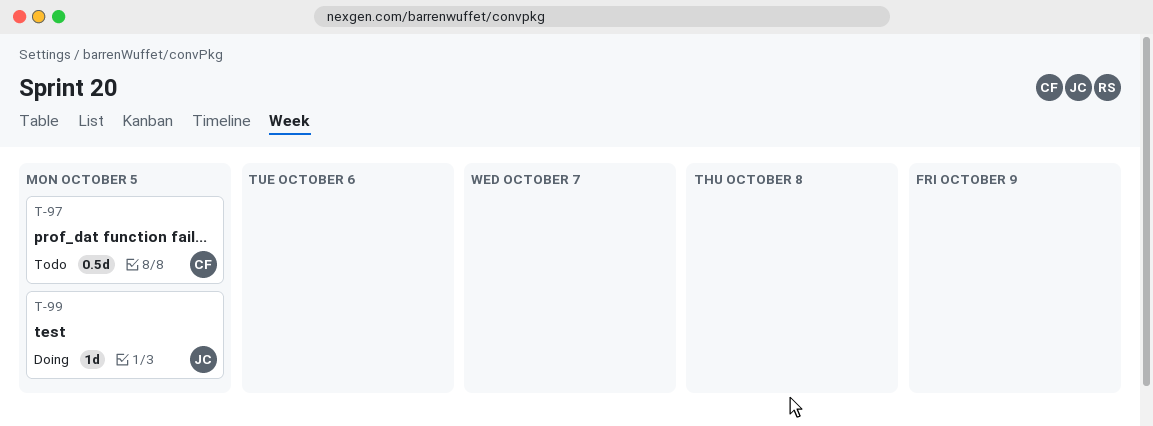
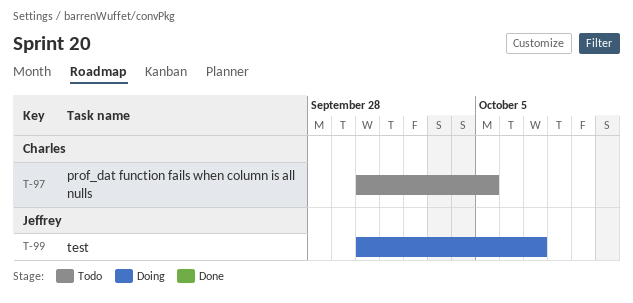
T-99, due: Oct 5 -> Oct 7

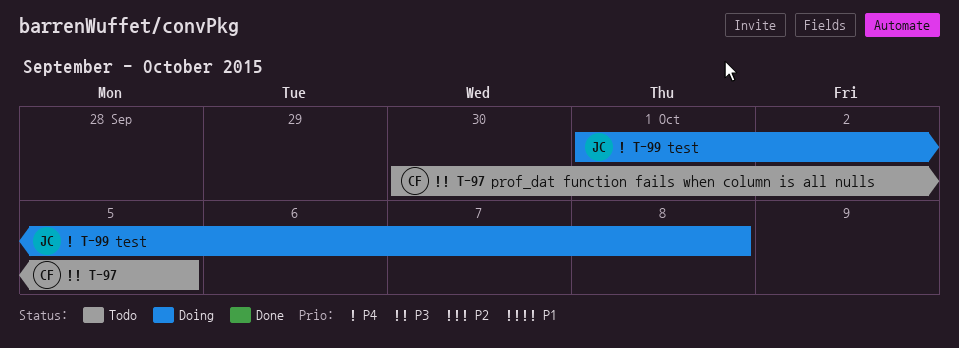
T-99, start: Sep 30 -> Oct 1
T-99, due: Oct 7 -> Oct 8

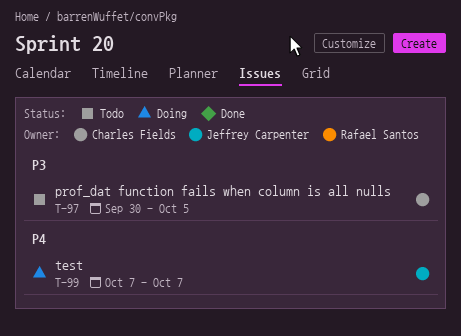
T-99, start: Oct 1 -> Oct 7
T-99, due: Oct 8 -> Oct 7

